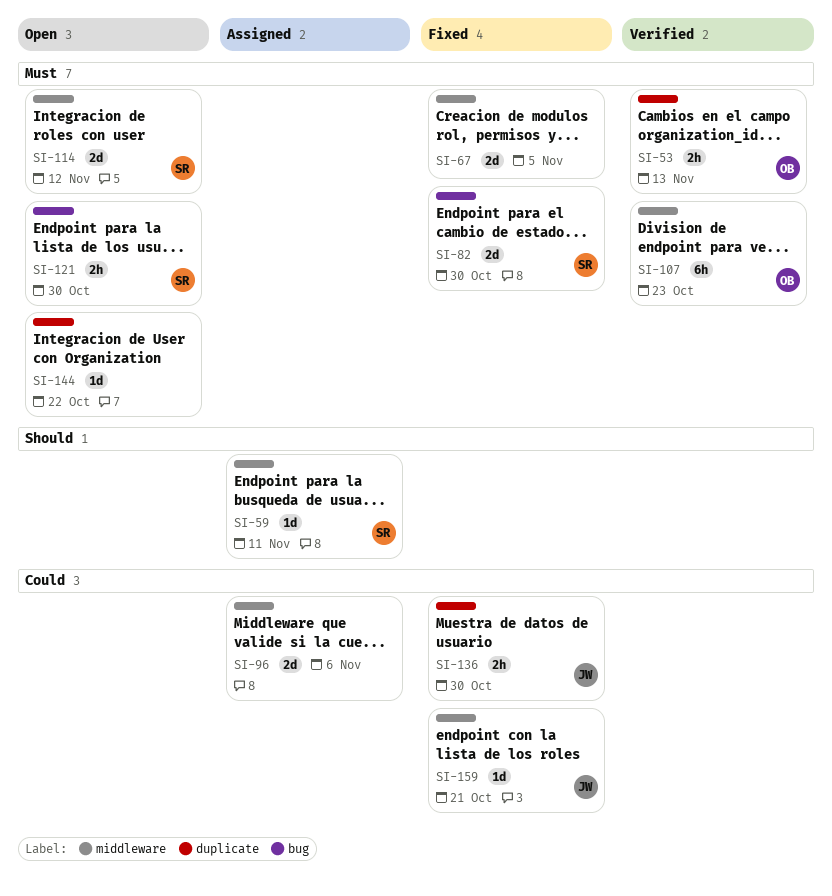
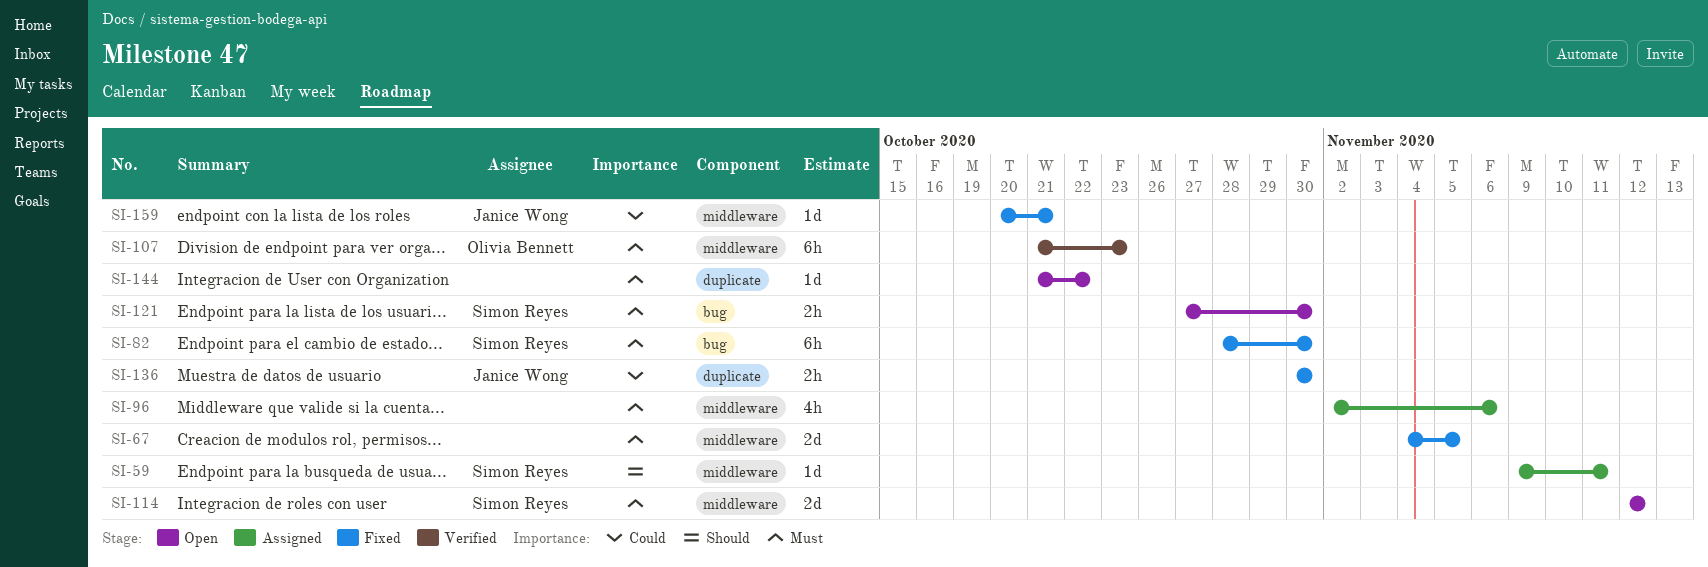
SI-53: present -> none
SI-82, estimate: 2d -> 6h
SI-96, priority: Could -> Must
SI-96, estimate: 2d -> 4h

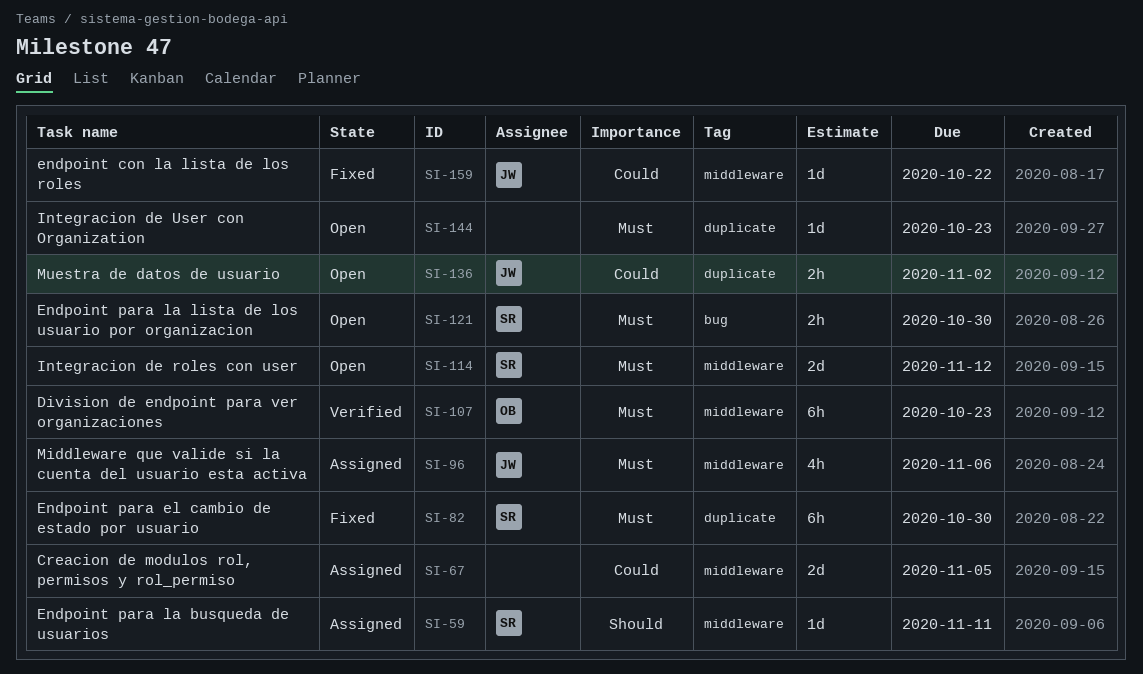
SI-67, status: Fixed -> Assigned
SI-67, priority: Must -> Could
SI-82, label: bug -> duplicate
SI-96, owner: none -> Janice Wong
SI-136, status: Fixed -> Open
SI-136, due: Oct 30 -> Nov 2
SI-144, due: Oct 22 -> Oct 23
SI-159, due: Oct 21 -> Oct 22

